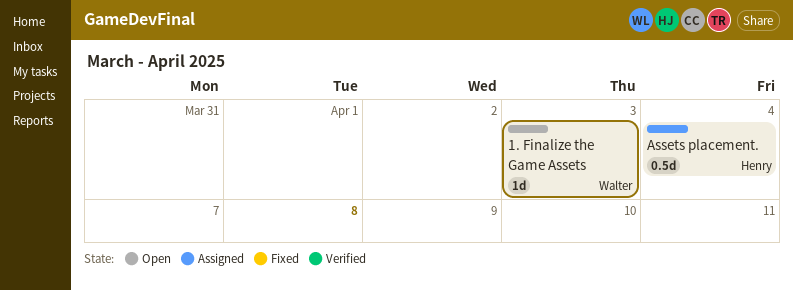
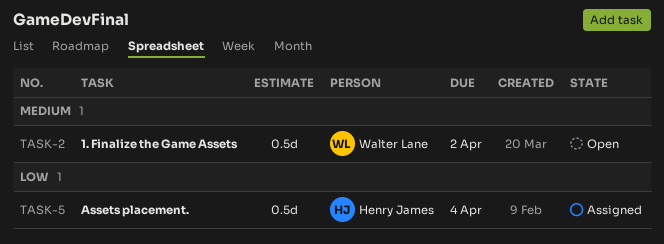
1. Finalize the Game Assets, estimate: 1d -> 0.5d
1. Finalize the Game Assets, due: Apr 3 -> Apr 2

